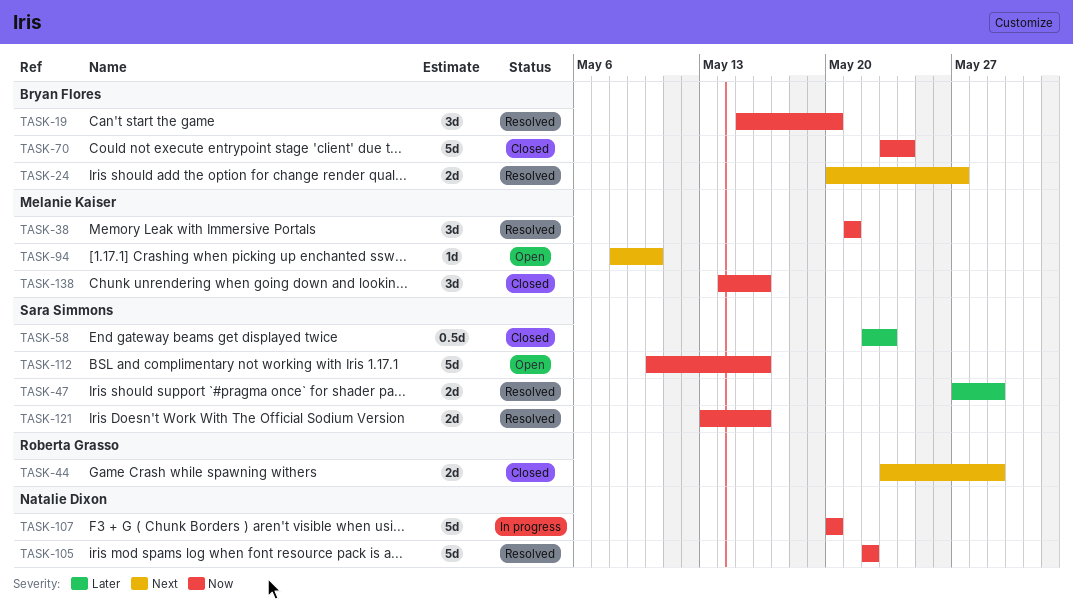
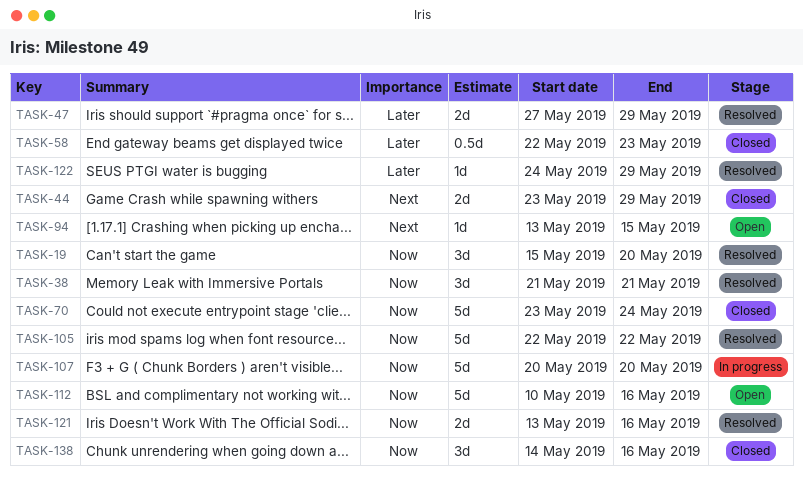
TASK-24: present -> none
TASK-94, start: May 8 -> May 13
TASK-94, due: May 10 -> May 15
TASK-122: none -> present

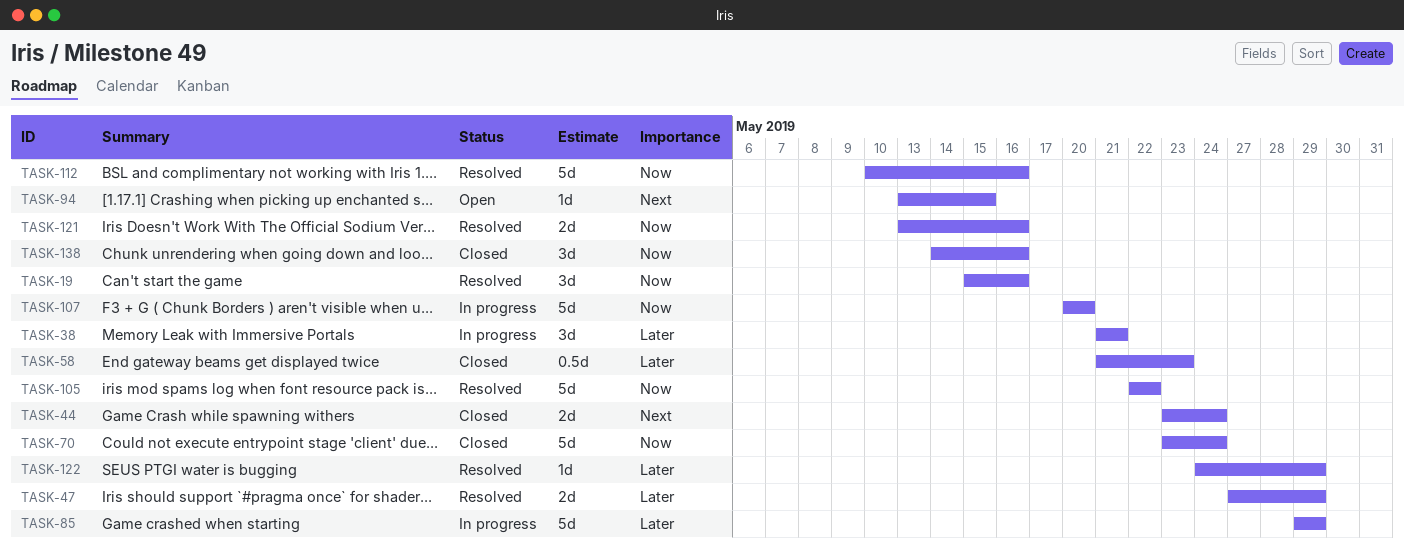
TASK-19, due: May 20 -> May 16
TASK-38, status: Resolved -> In progress
TASK-38, priority: Now -> Later
TASK-44, due: May 29 -> May 24
TASK-58, start: May 22 -> May 21
TASK-85: none -> present
TASK-112, status: Open -> Resolved

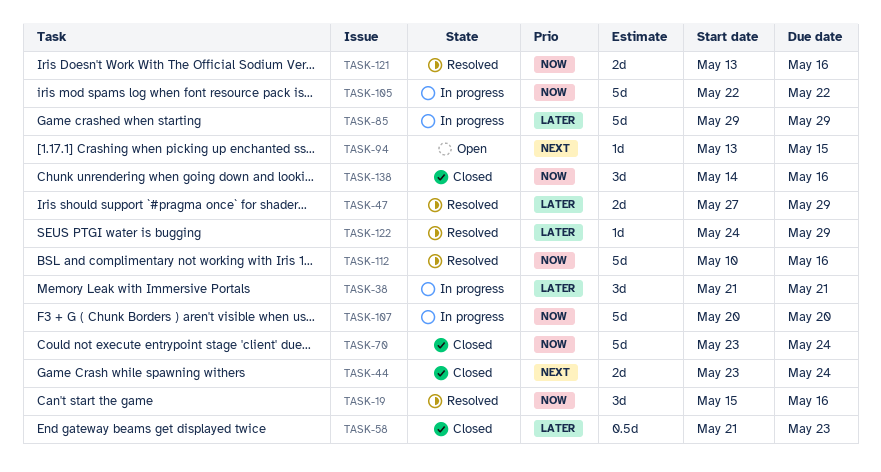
TASK-105, status: Resolved -> In progress

